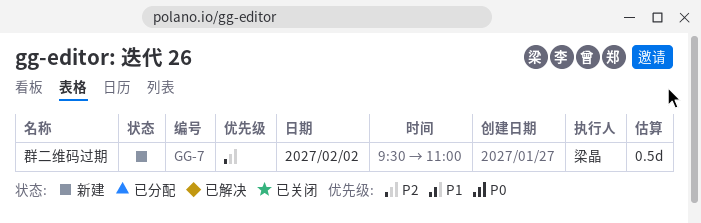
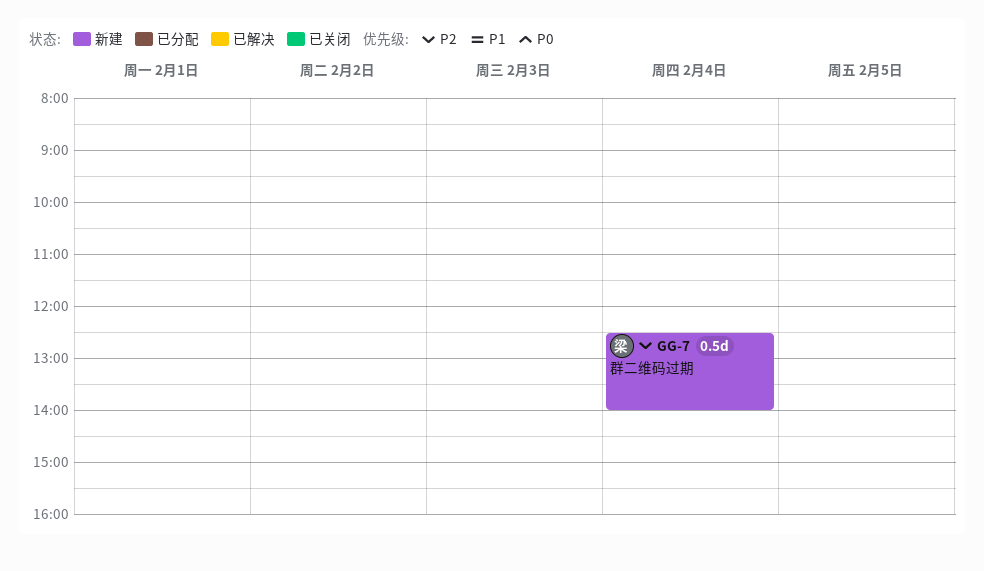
GG-7, day: Feb 2 -> Feb 4
GG-7, begins: 09:30 -> 12:30
GG-7, ends: 11:00 -> 14:00

